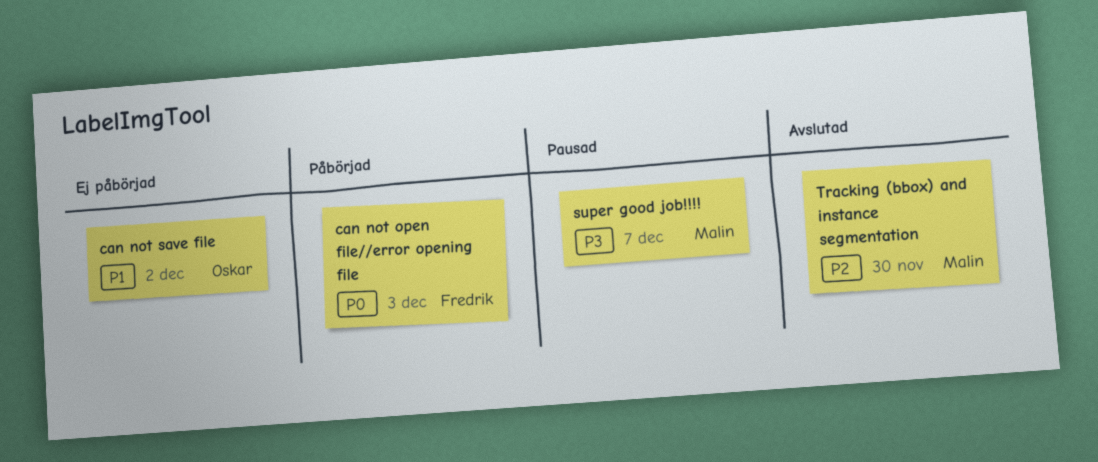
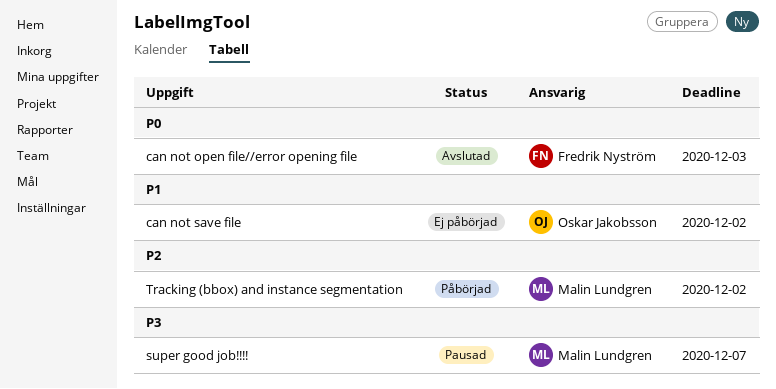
can not open file//error opening file, status: Påbörjad -> Avslutad
Tracking (bbox) and instance segmentation, status: Avslutad -> Påbörjad
Tracking (bbox) and instance segmentation, due: Nov 30 -> Dec 2

